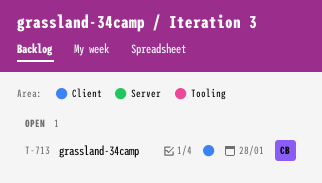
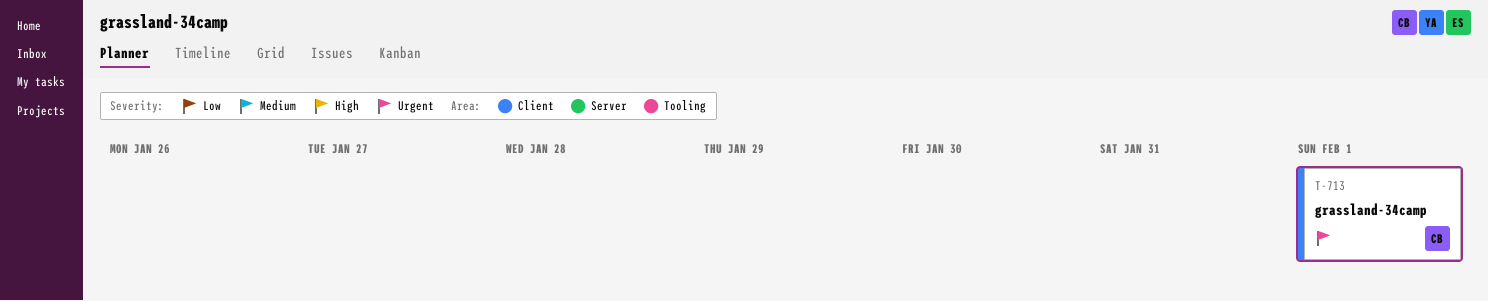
T-713, due: Jan 28 -> Feb 1

